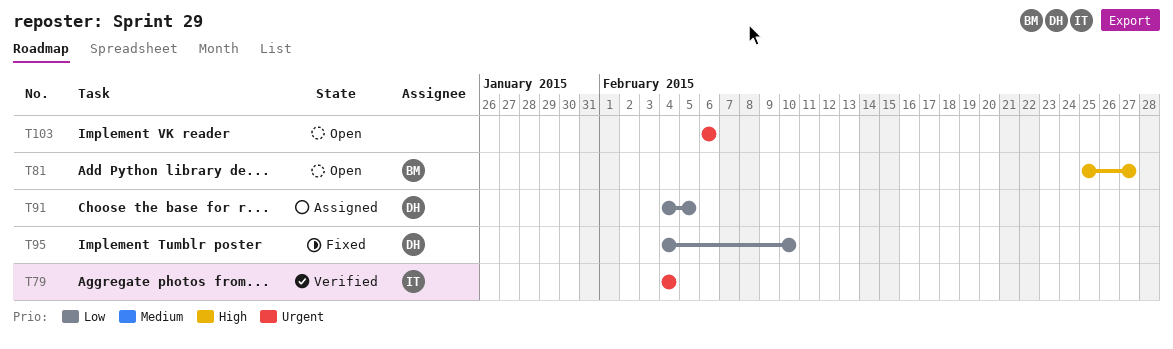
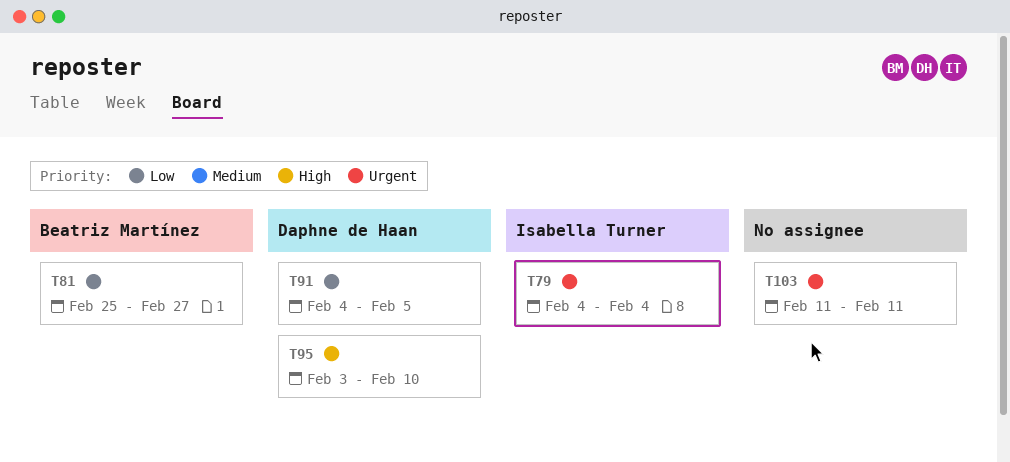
T81, priority: High -> Low
T95, priority: Low -> High
T95, start: Feb 4 -> Feb 3
T103, start: Feb 6 -> Feb 11
T103, due: Feb 6 -> Feb 11

